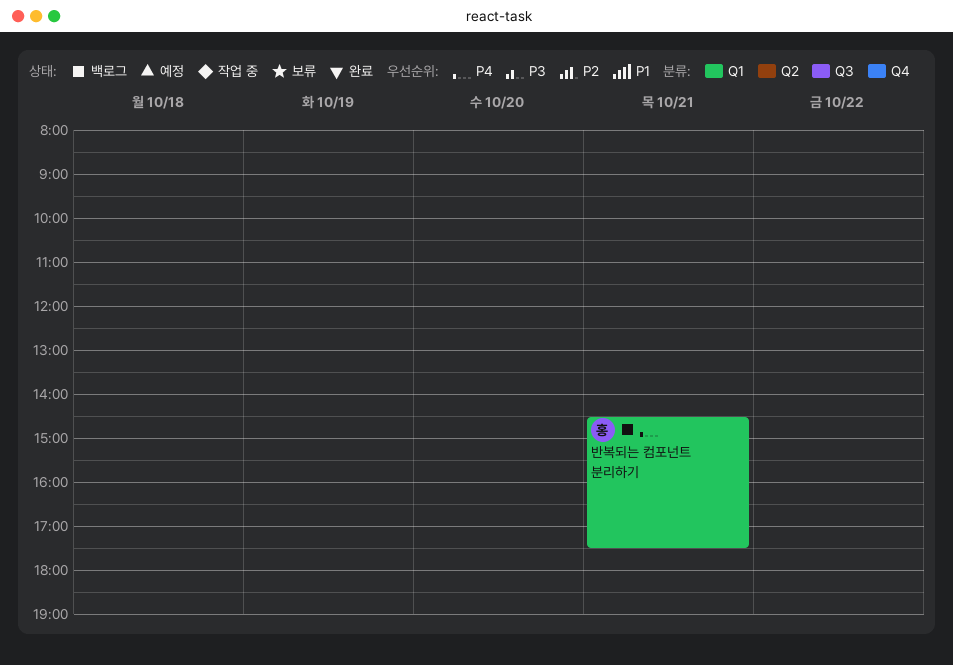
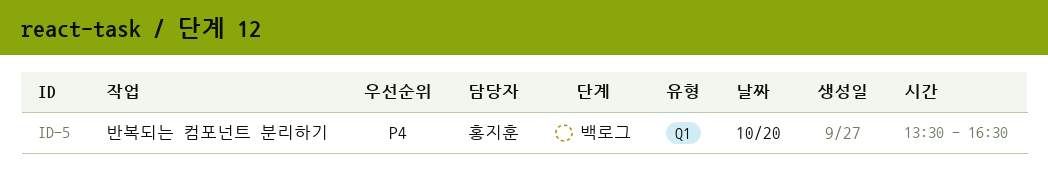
반복되는 컴포넌트 분리하기, day: Oct 21 -> Oct 20
반복되는 컴포넌트 분리하기, begins: 14:30 -> 13:30
반복되는 컴포넌트 분리하기, ends: 17:30 -> 16:30

